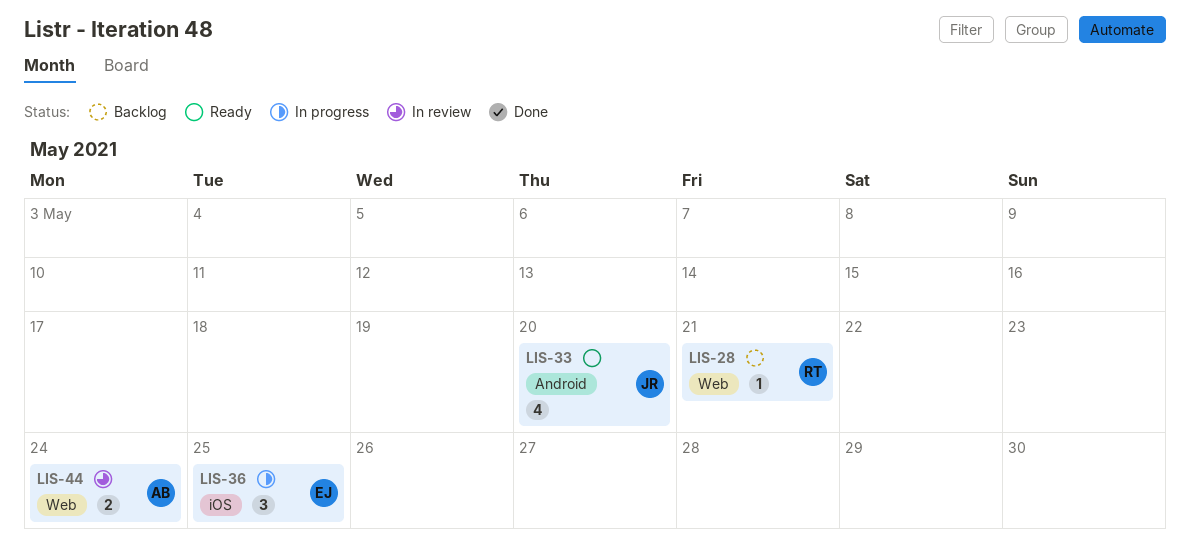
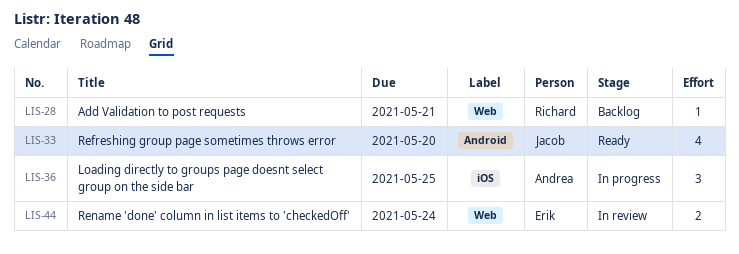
LIS-36, owner: Erik -> Andrea
LIS-44, owner: Andrea -> Erik

